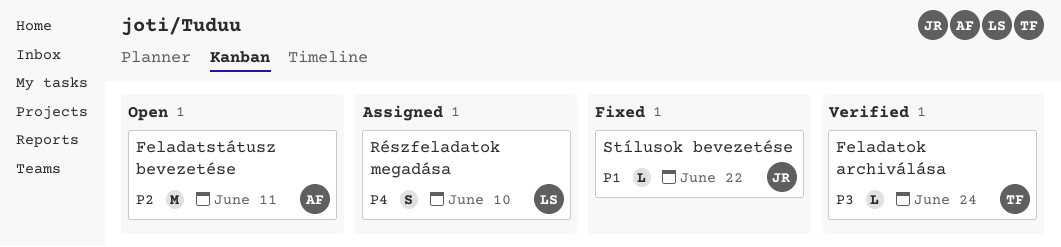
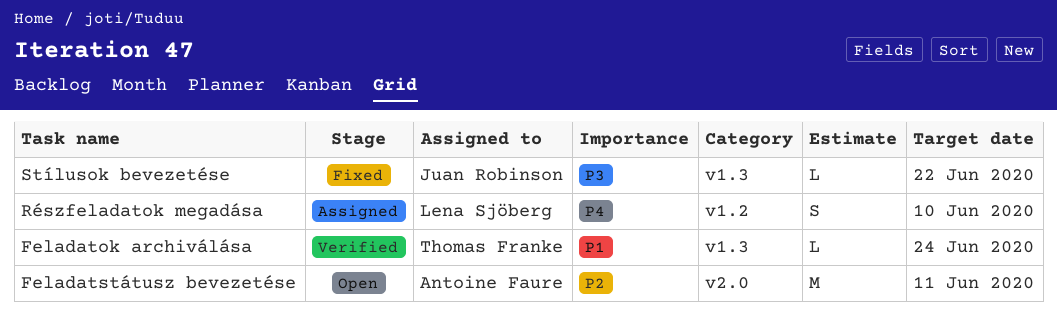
Feladatok archiválása, priority: P3 -> P1
Stílusok bevezetése, priority: P1 -> P3

